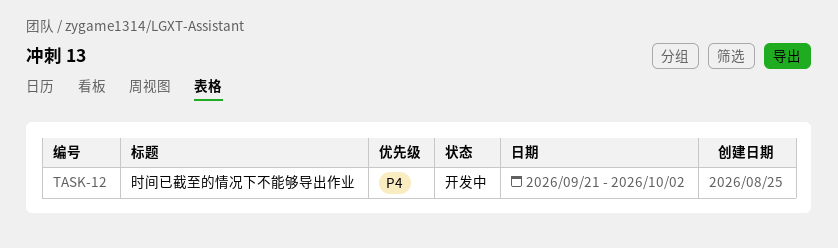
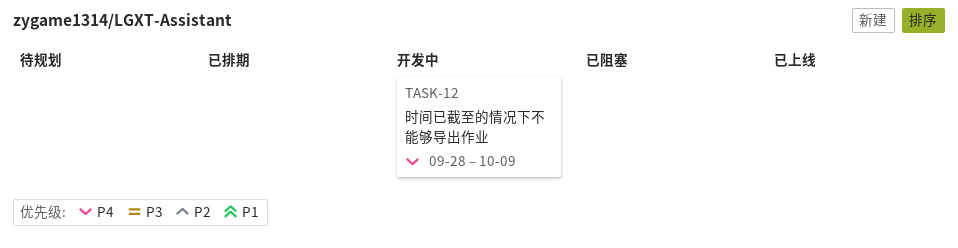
TASK-12, start: Sep 21 -> Sep 28
TASK-12, due: Oct 2 -> Oct 9

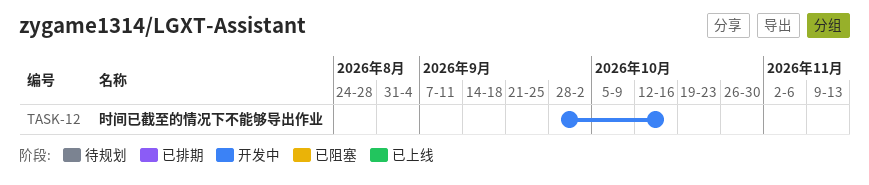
TASK-12, due: Oct 9 -> Oct 16

